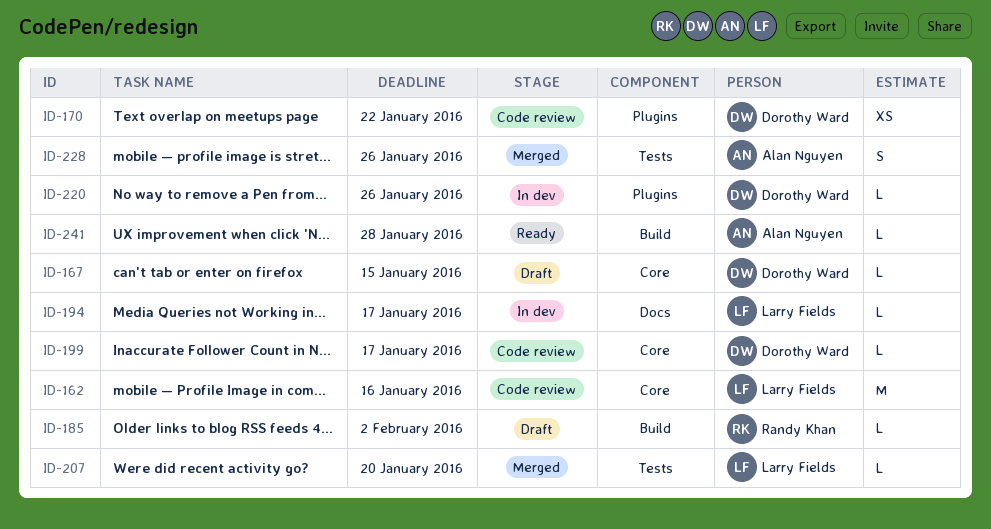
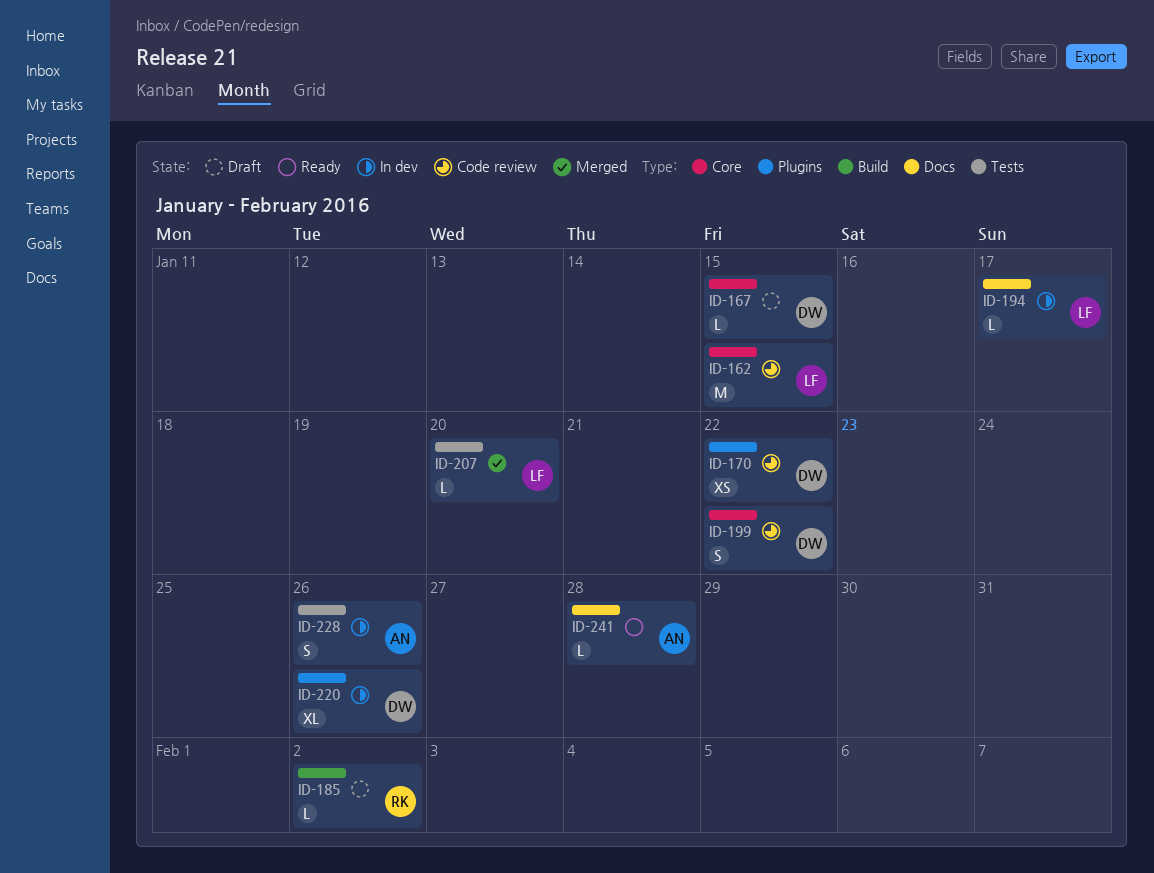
ID-162, due: Jan 16 -> Jan 15
ID-199, estimate: L -> S
ID-199, due: Jan 17 -> Jan 22
ID-220, estimate: L -> XL
ID-228, status: Merged -> In dev
ID-241, label: Build -> Docs

